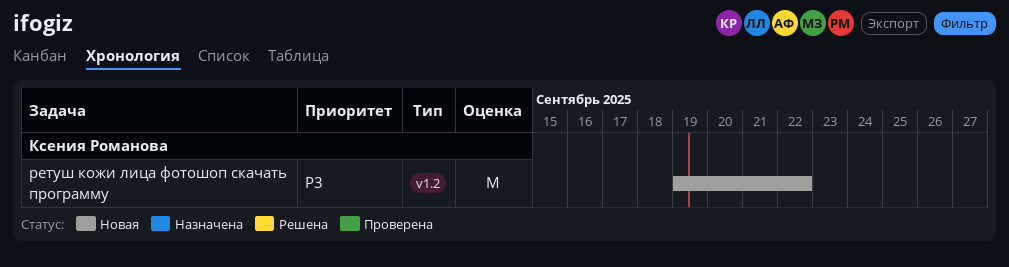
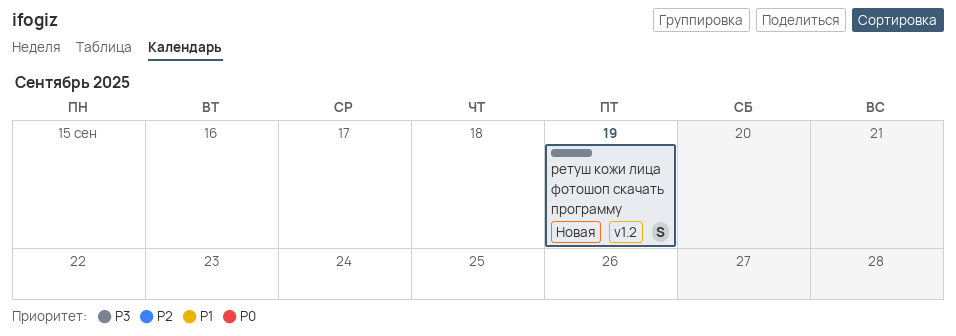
ретуш кожи лица фотошоп скачать программу, estimate: M -> S
ретуш кожи лица фотошоп скачать программу, due: Sep 22 -> Sep 19

